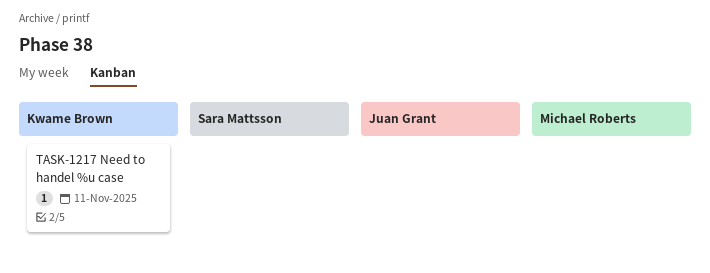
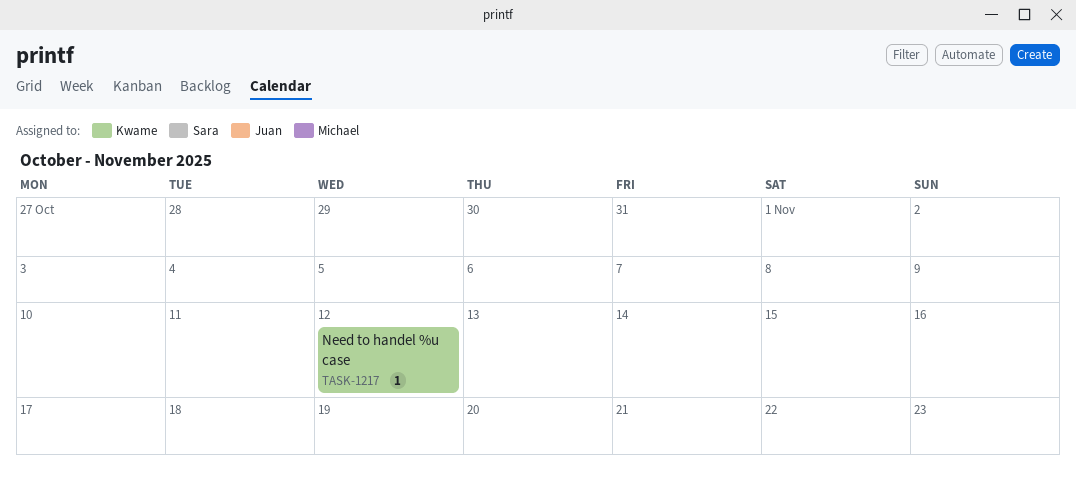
TASK-1217, due: Nov 11 -> Nov 12

